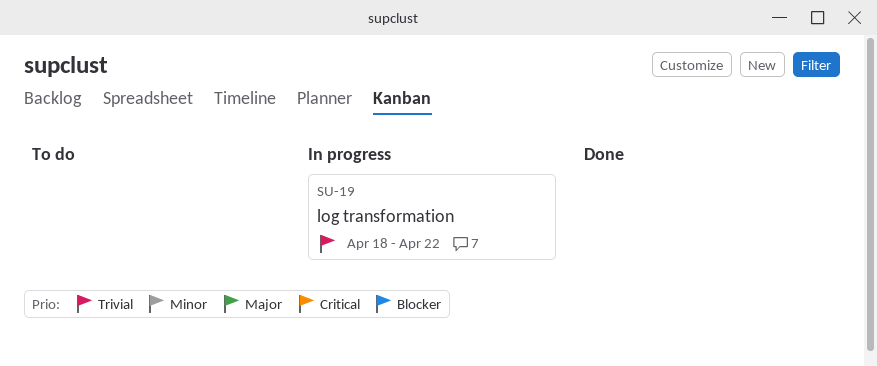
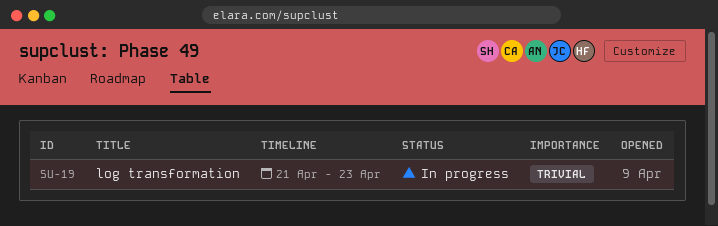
SU-19, start: Apr 18 -> Apr 21
SU-19, due: Apr 22 -> Apr 23

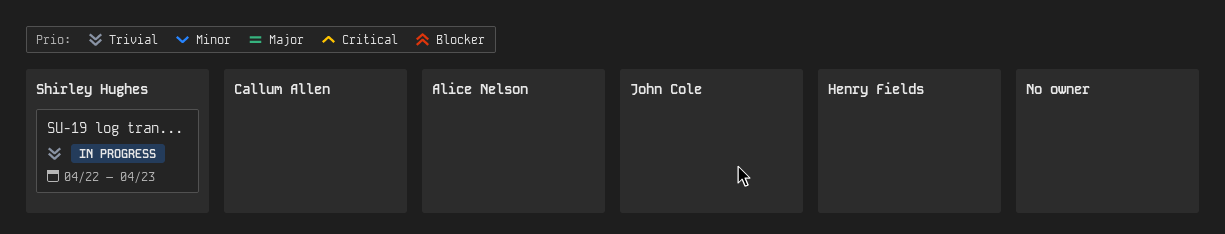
SU-19, start: Apr 21 -> Apr 22

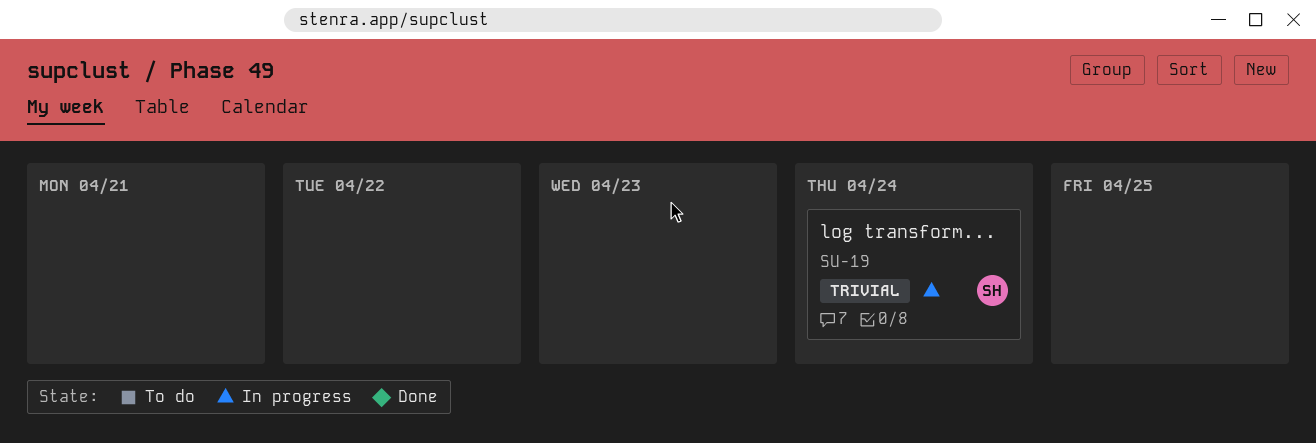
SU-19, due: Apr 23 -> Apr 24

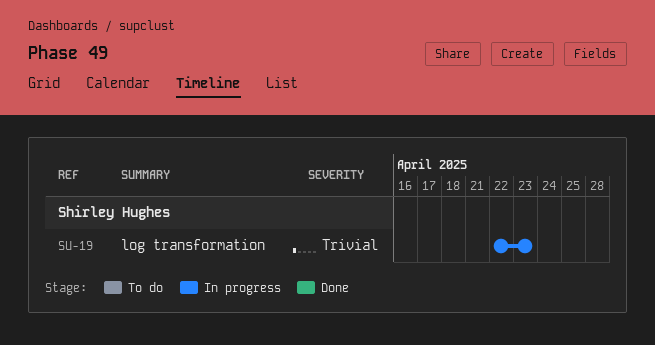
SU-19, due: Apr 24 -> Apr 23

